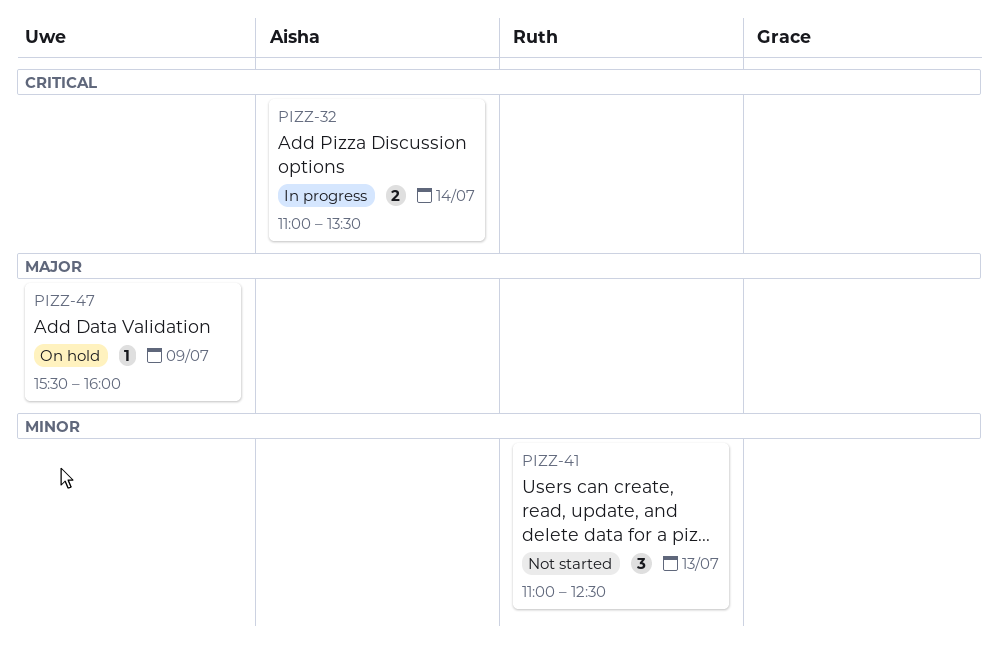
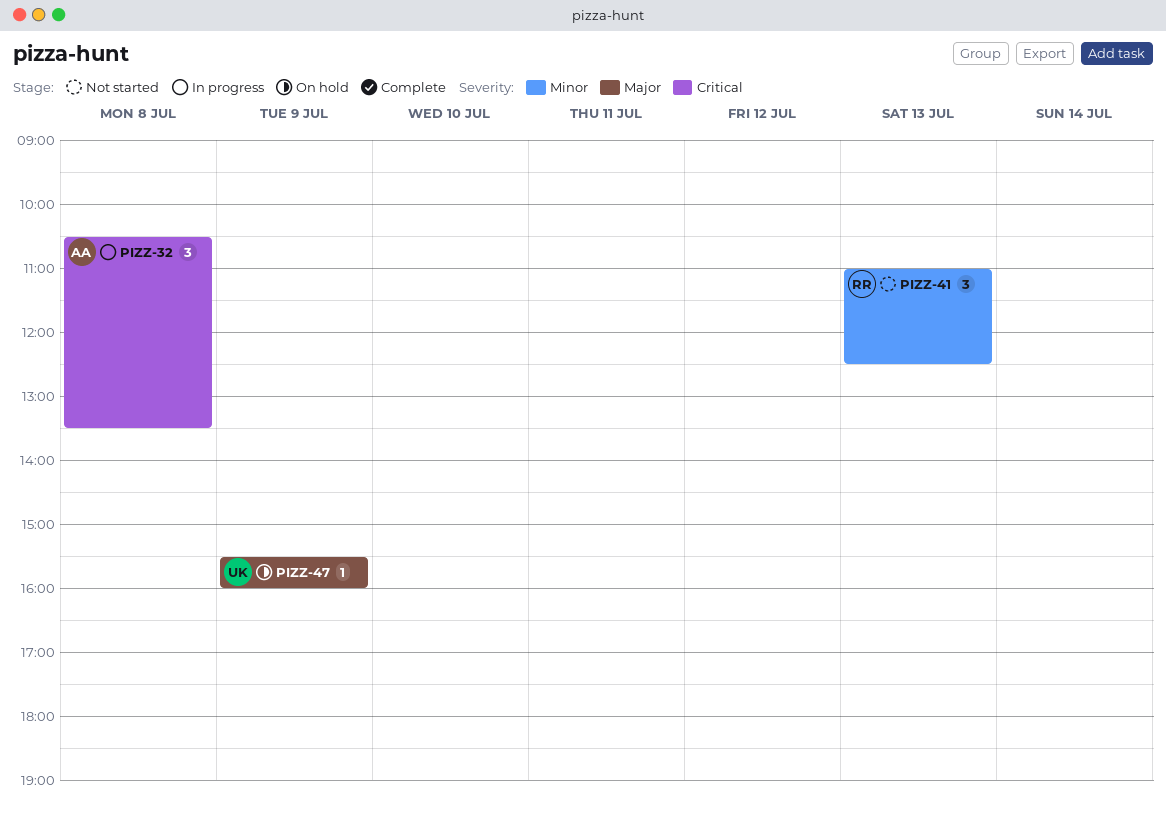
PIZZ-32, estimate: 2 -> 3
PIZZ-32, day: Jul 14 -> Jul 8
PIZZ-32, begins: 11:00 -> 10:30

